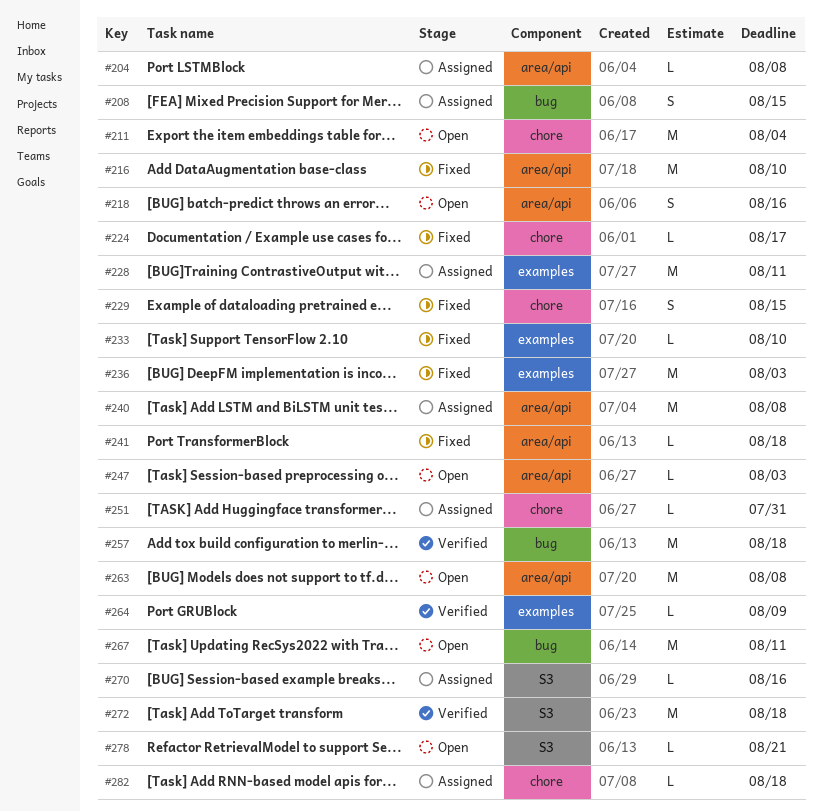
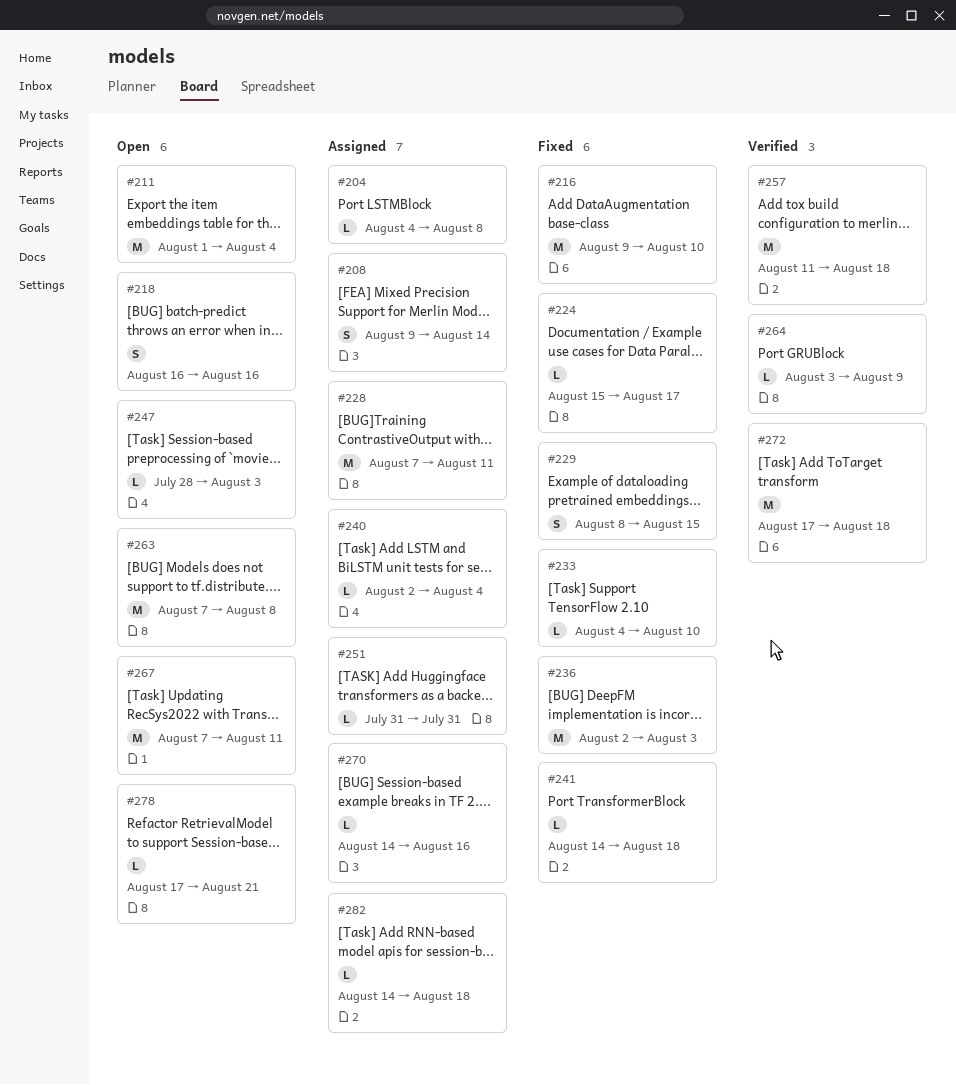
#208, due: Aug 15 -> Aug 14
#240, estimate: M -> L
#240, due: Aug 8 -> Aug 4

